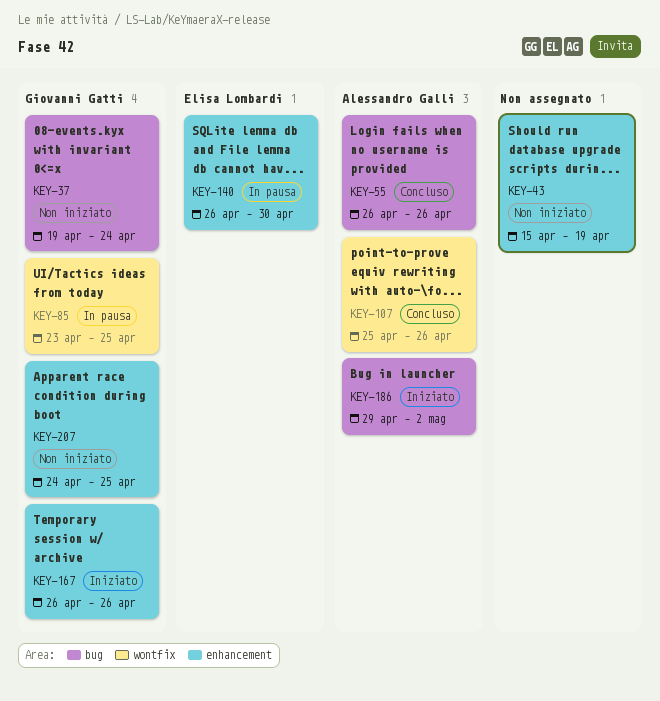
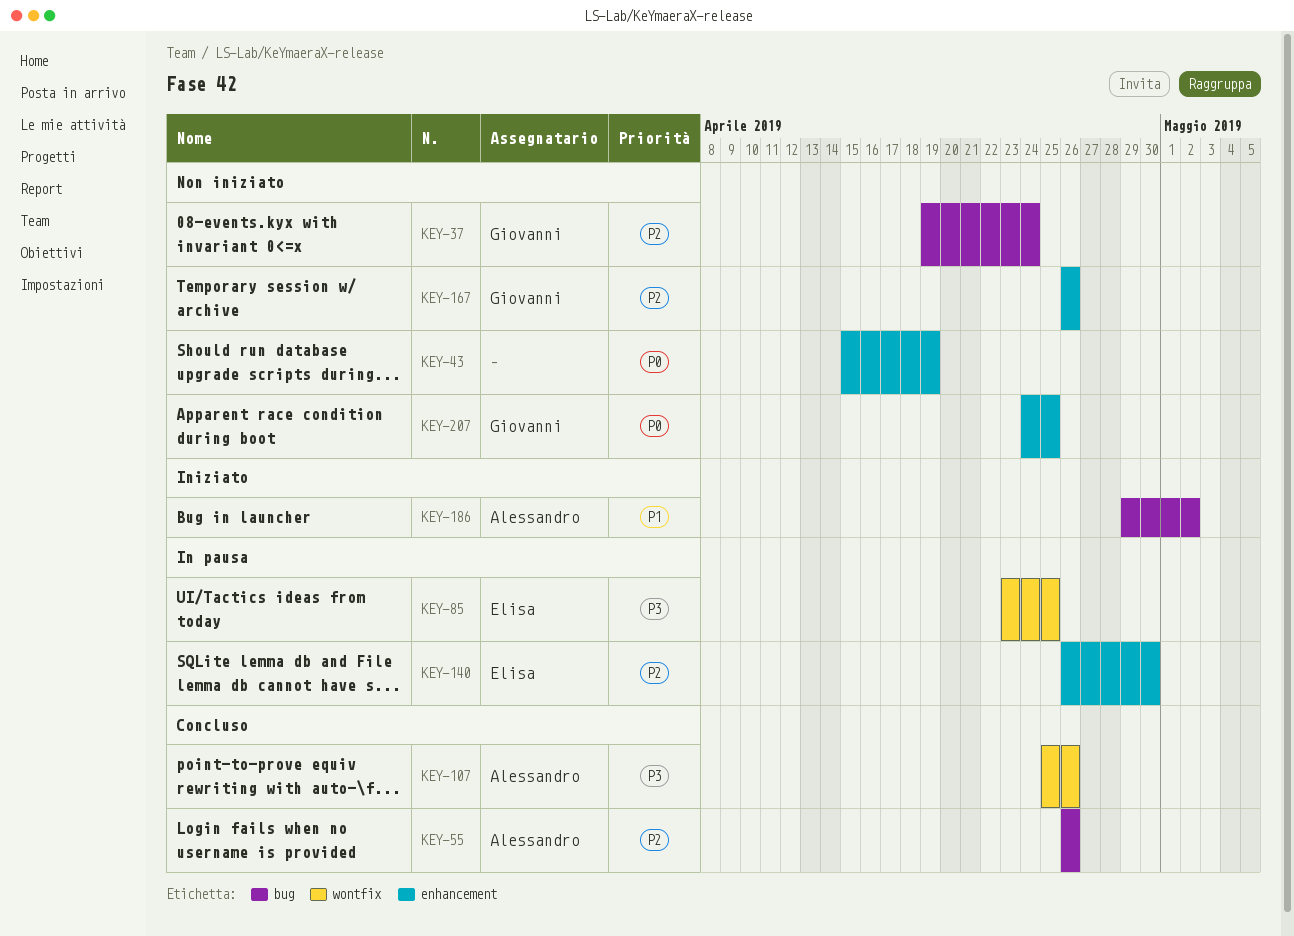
KEY-85, owner: Giovanni Gatti -> Elisa Lombardi
KEY-167, status: Iniziato -> Non iniziato

